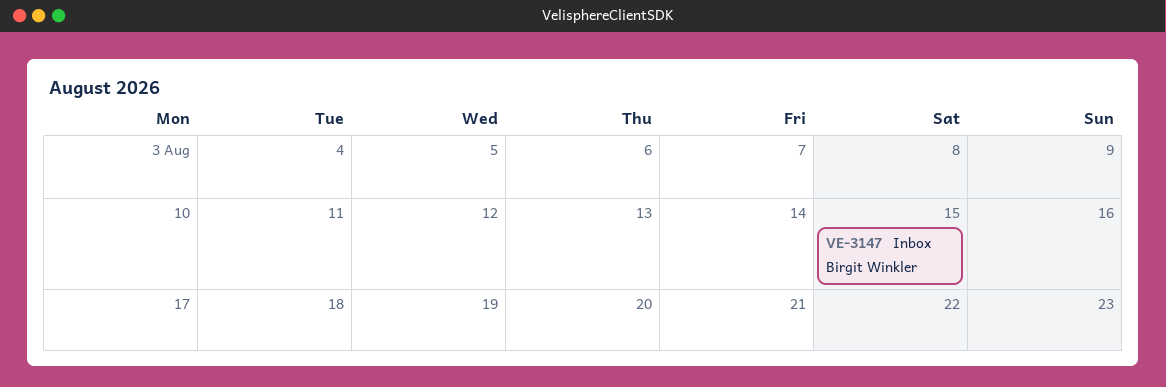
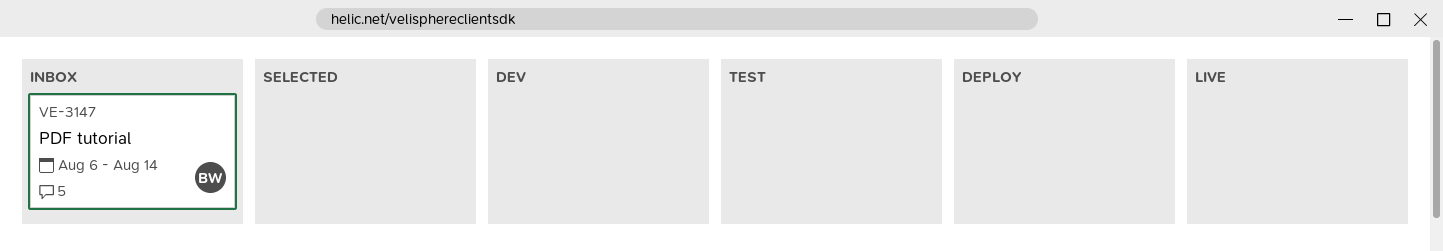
VE-3147, due: Aug 15 -> Aug 14

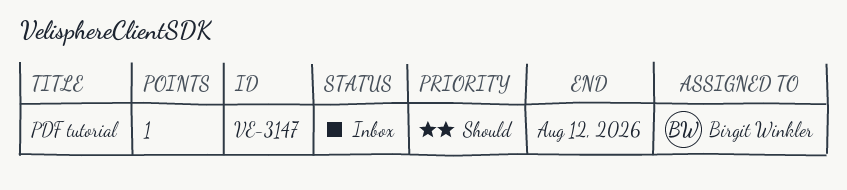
VE-3147, due: Aug 14 -> Aug 12

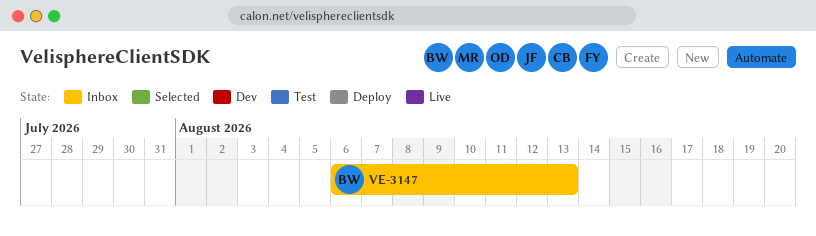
VE-3147, due: Aug 12 -> Aug 13

